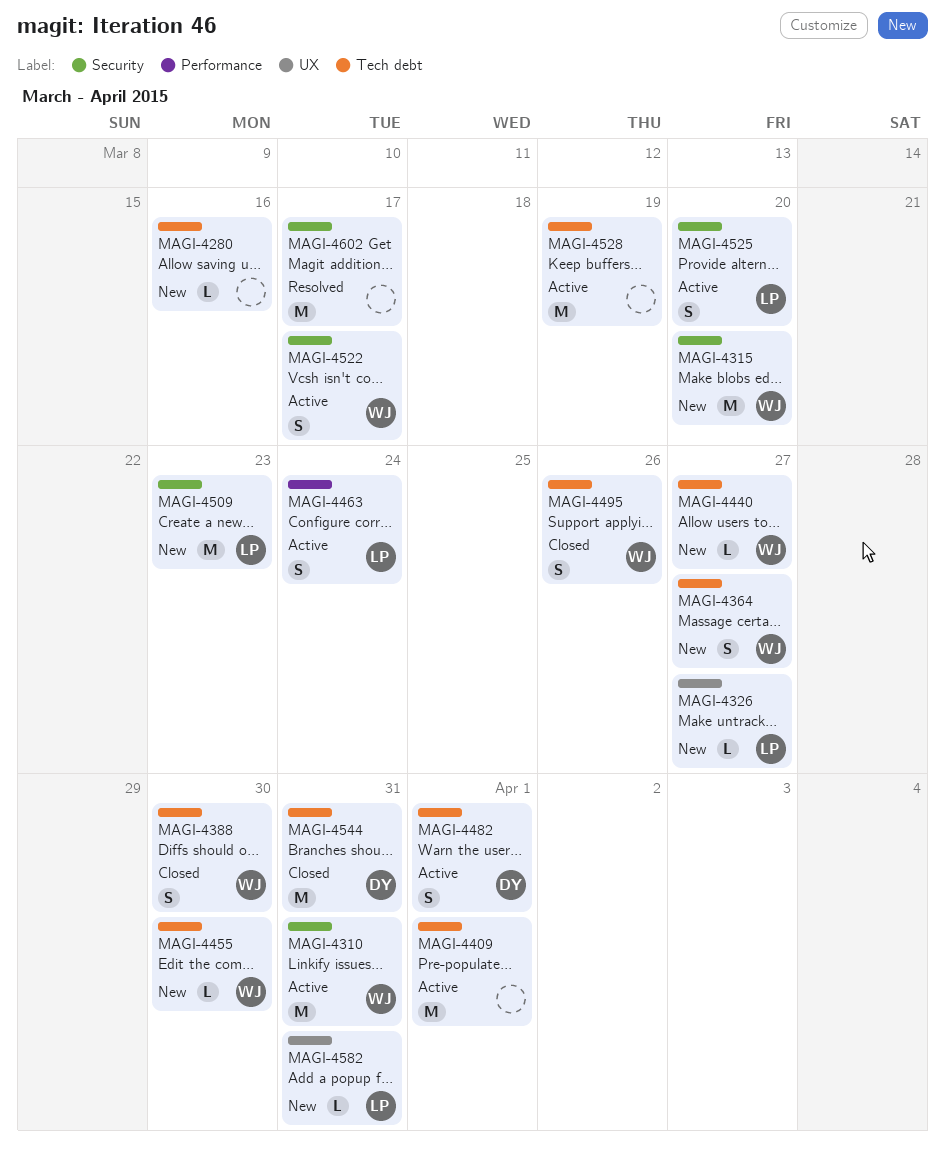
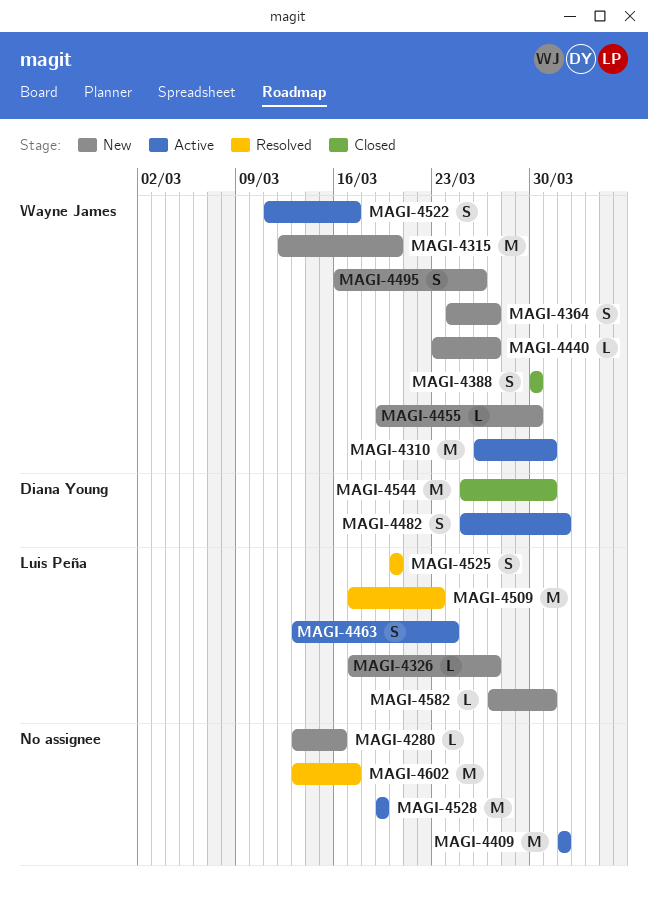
MAGI-4495, status: Closed -> New
MAGI-4509, status: New -> Resolved
MAGI-4525, status: Active -> Resolved

